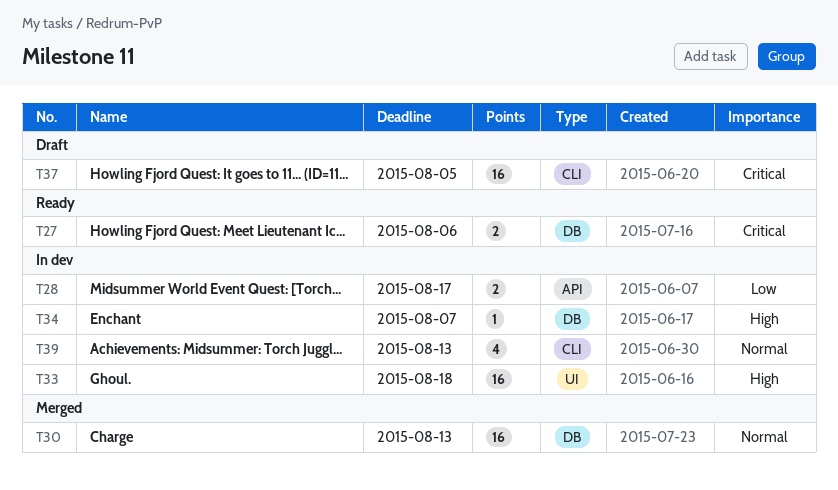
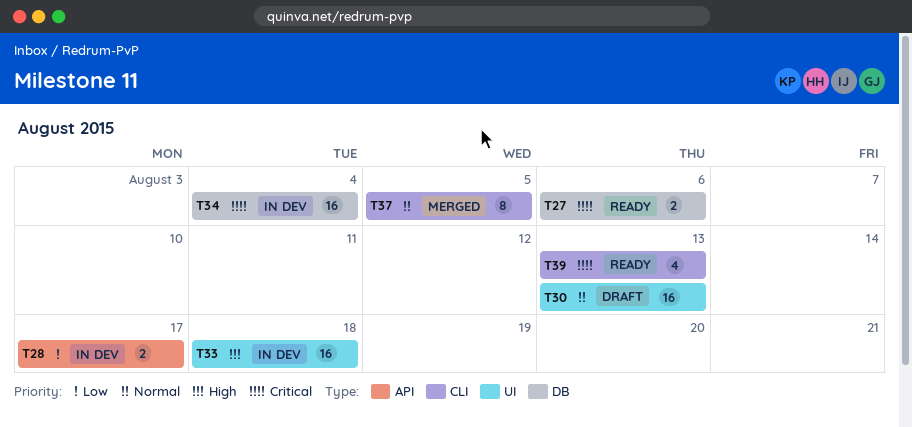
T30, status: Merged -> Draft
T30, label: DB -> UI
T34, priority: High -> Critical
T34, estimate: 1 -> 16
T34, due: Aug 7 -> Aug 4
T37, status: Draft -> Merged
T37, priority: Critical -> Normal
T37, estimate: 16 -> 8
T39, status: In dev -> Ready
T39, priority: Normal -> Critical

